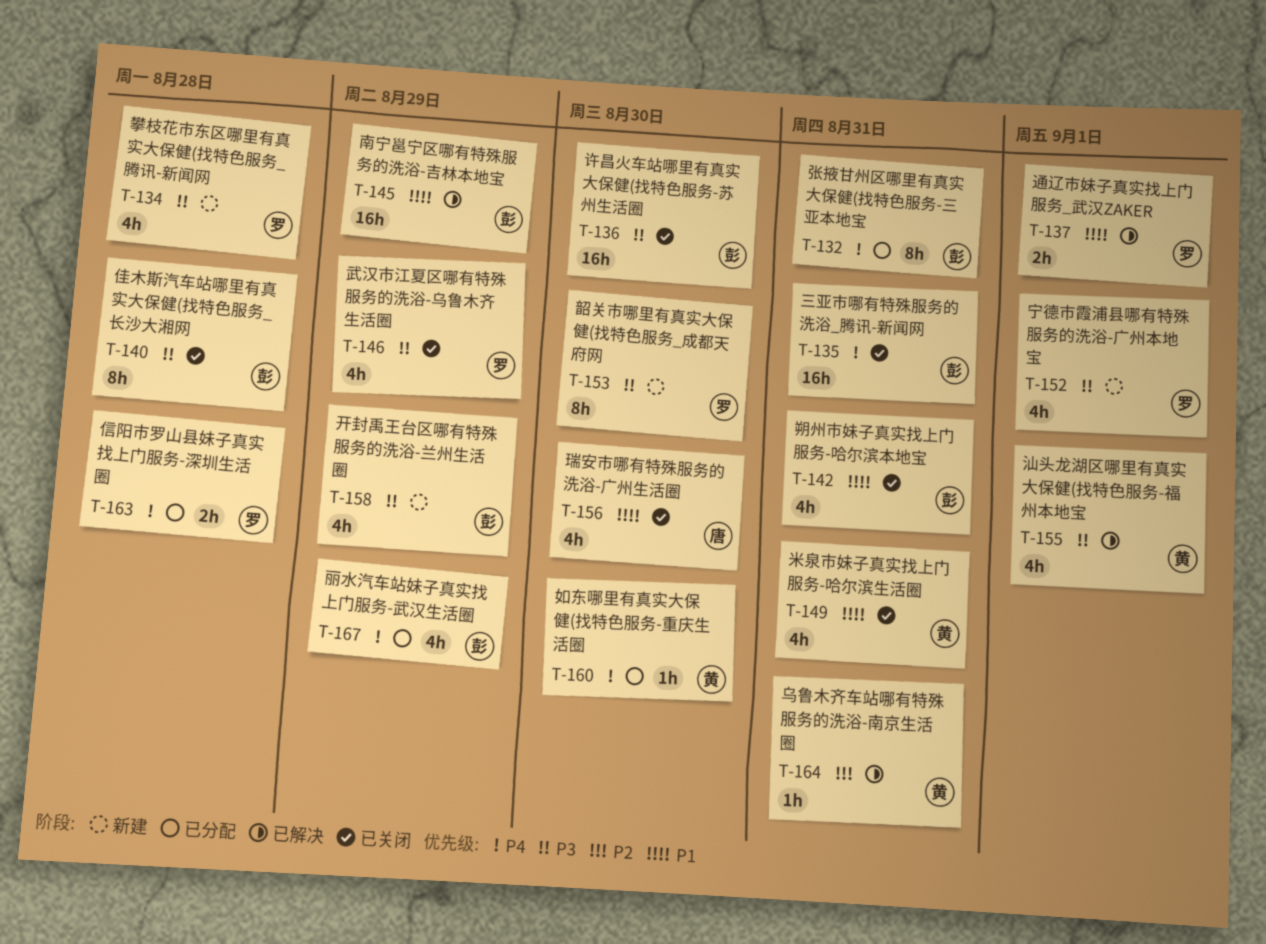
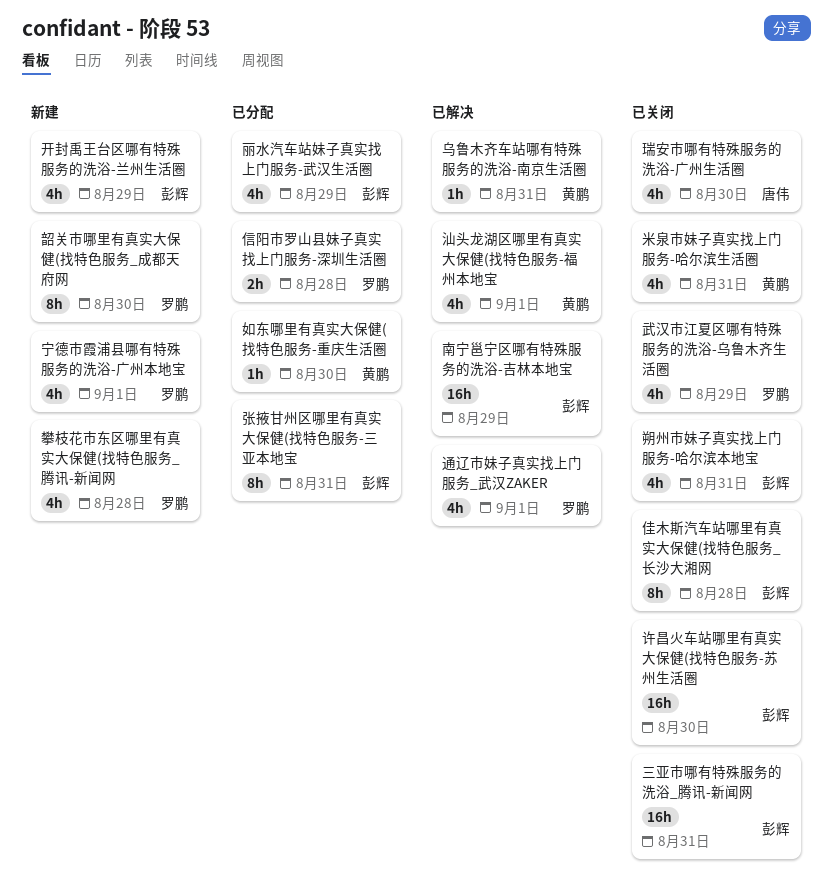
通辽市妹子真实找上门服务_武汉ZAKER, estimate: 2h -> 4h

